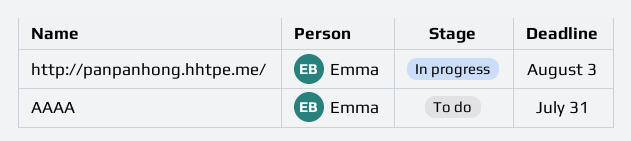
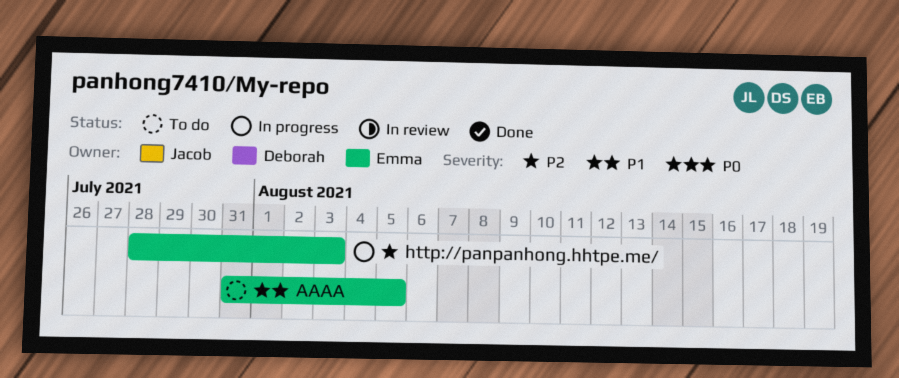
AAAA, due: Jul 31 -> Aug 5

